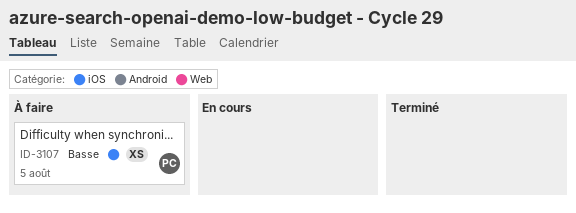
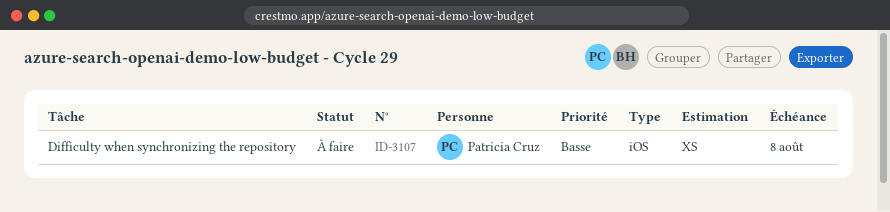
ID-3107, due: Aug 5 -> Aug 8

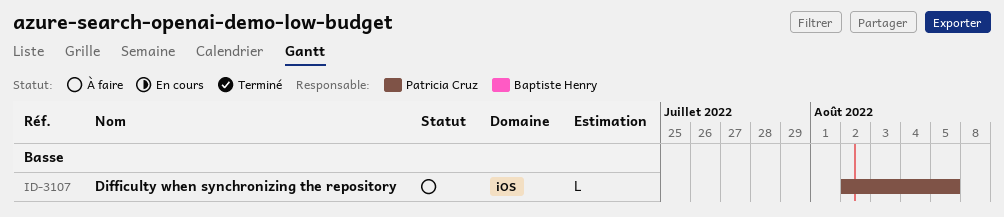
ID-3107, estimate: XS -> L
ID-3107, due: Aug 8 -> Aug 5

